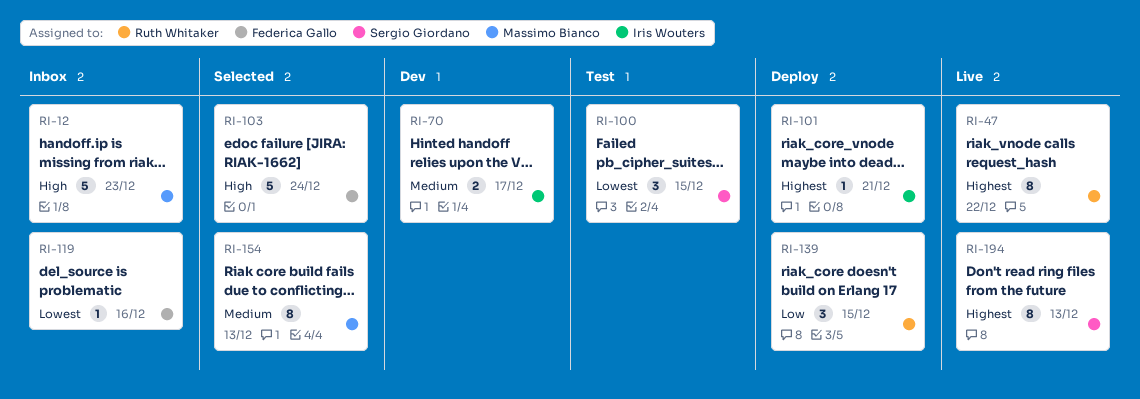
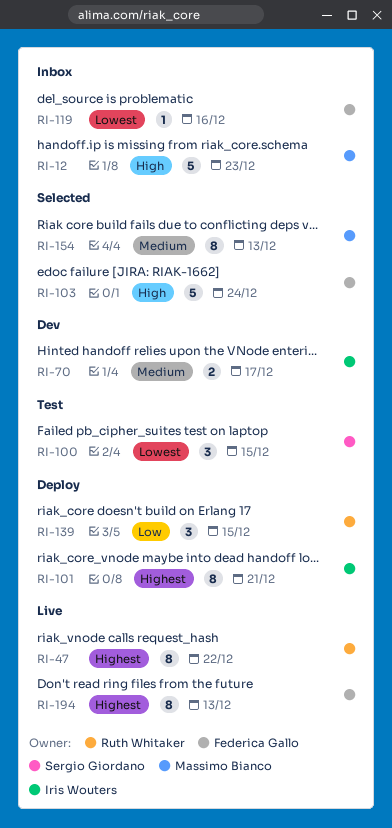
RI-101, estimate: 1 -> 8
RI-194, owner: Sergio Giordano -> Federica Gallo

